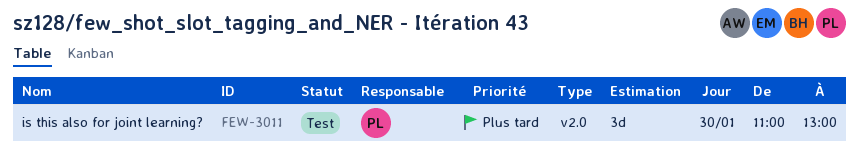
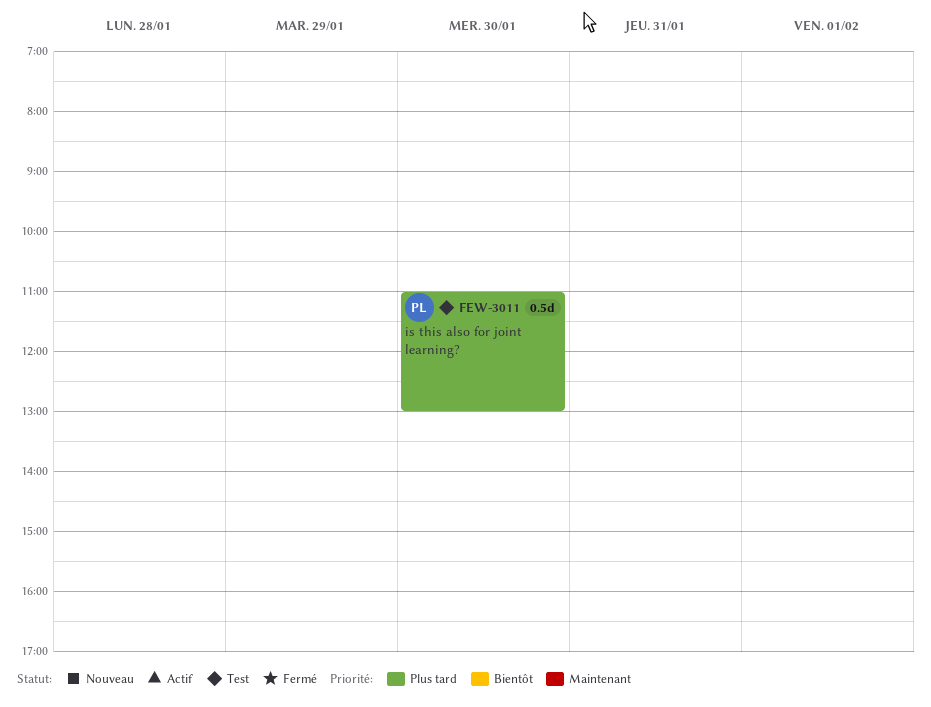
FEW-3011, estimate: 3d -> 0.5d

